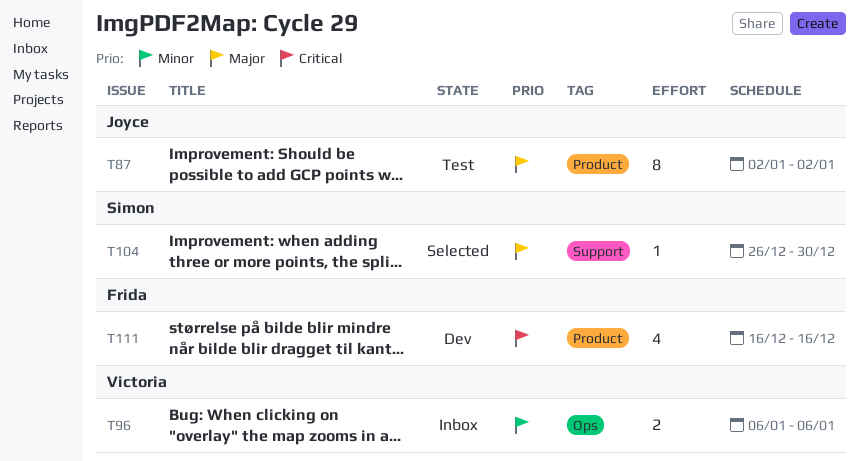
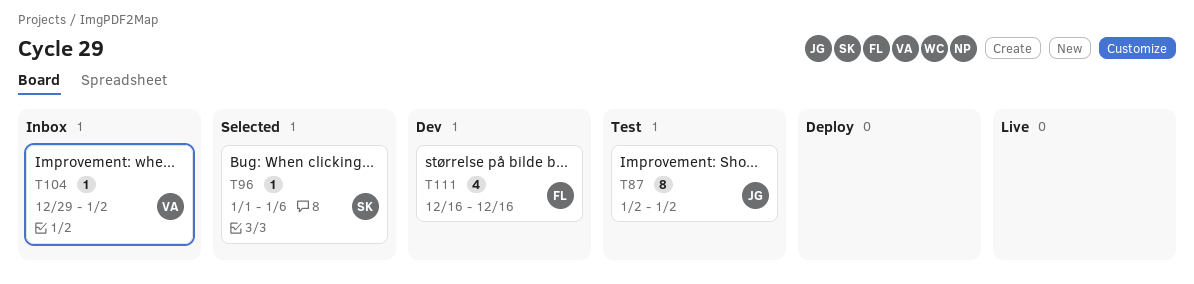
T96, status: Inbox -> Selected
T96, owner: Victoria -> Simon
T96, estimate: 2 -> 1
T96, start: Jan 6 -> Jan 1
T104, status: Selected -> Inbox
T104, owner: Simon -> Victoria
T104, start: Dec 26 -> Dec 29
T104, due: Dec 30 -> Jan 2

